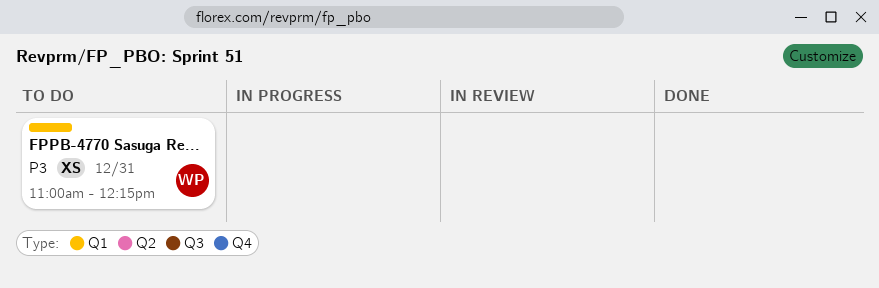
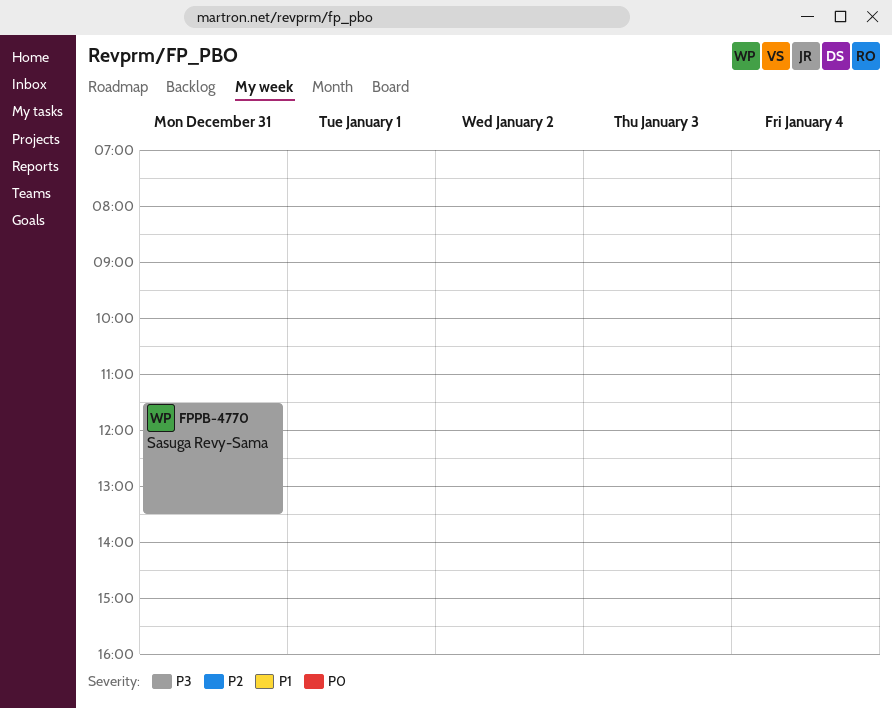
FPPB-4770, begins: 11:00 -> 11:30
FPPB-4770, ends: 12:15 -> 13:30

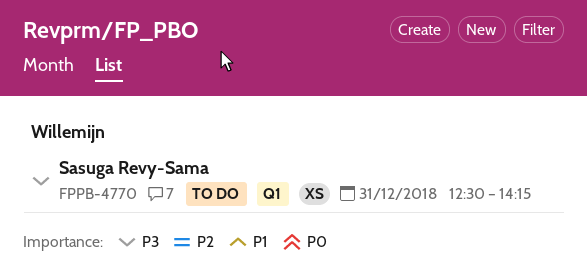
FPPB-4770, begins: 11:30 -> 12:30
FPPB-4770, ends: 13:30 -> 14:15

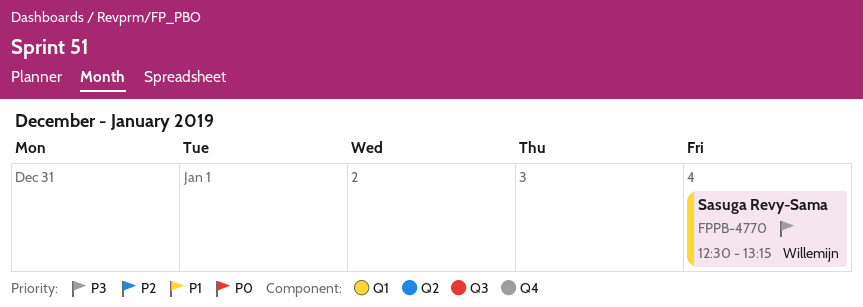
FPPB-4770, day: Dec 31 -> Jan 4
FPPB-4770, ends: 14:15 -> 13:15

